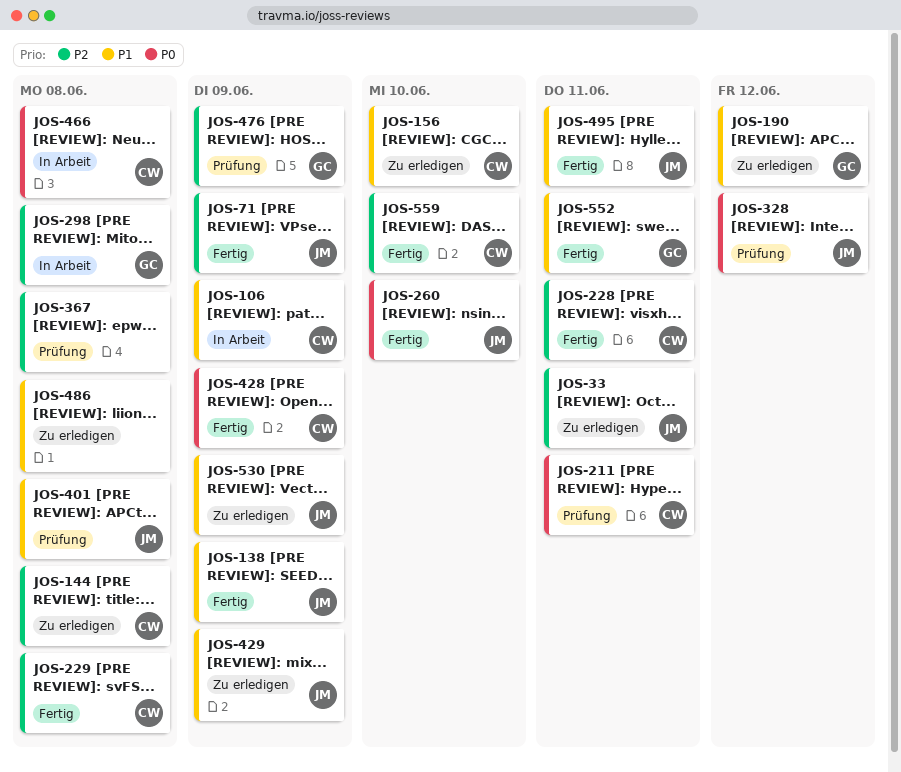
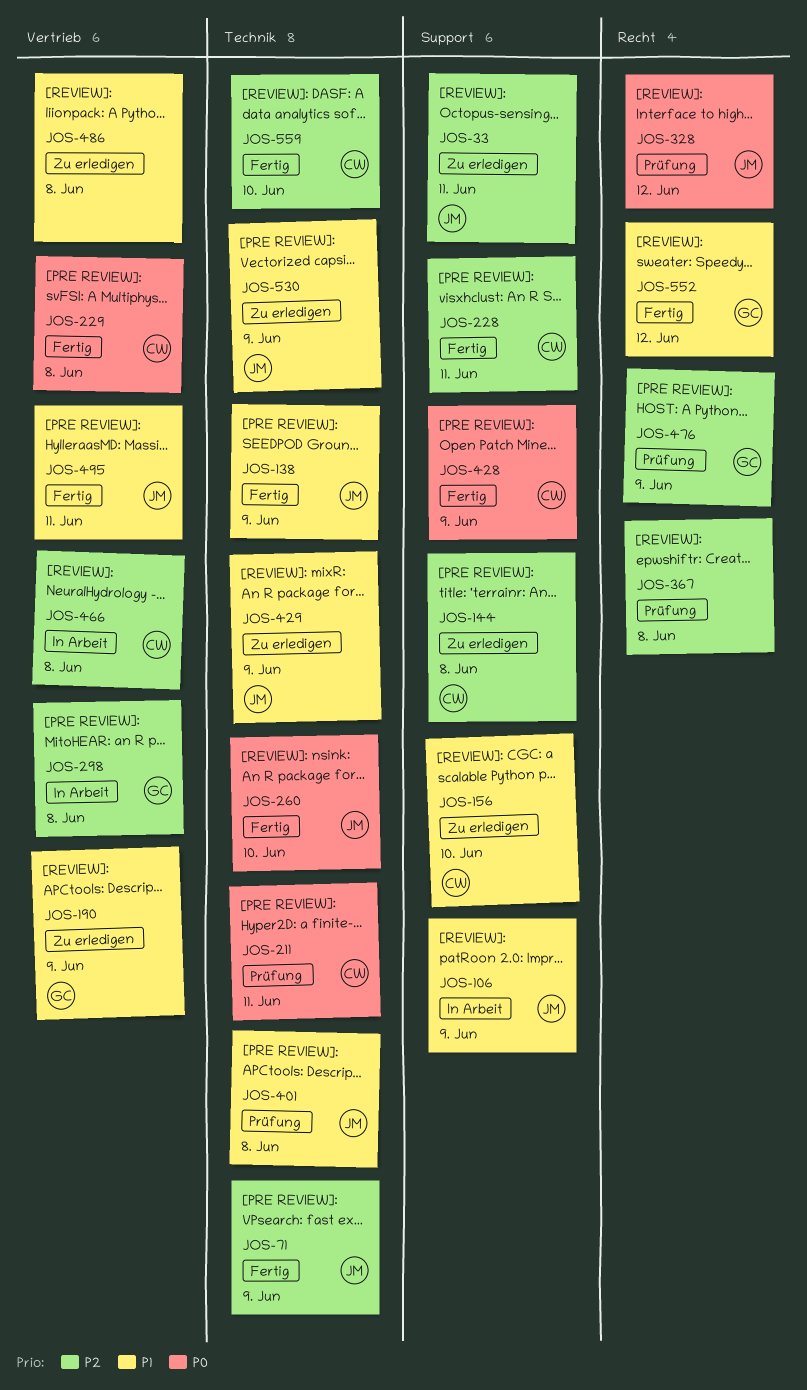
JOS-106, owner: CW -> JM
JOS-190, due: Jun 12 -> Jun 9
JOS-229, priority: P2 -> P0
JOS-466, priority: P0 -> P2
JOS-552, due: Jun 11 -> Jun 12

